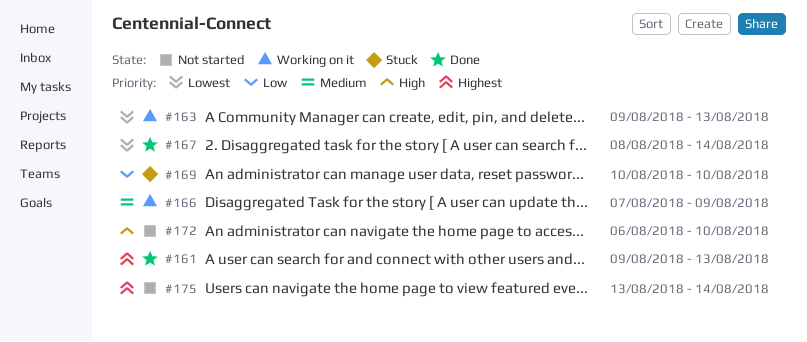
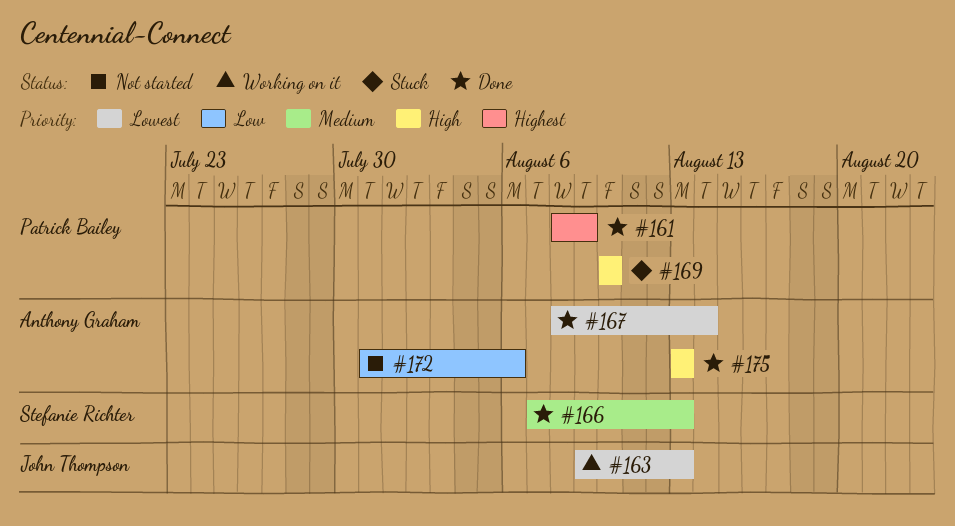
#161, start: Aug 9 -> Aug 8
#161, due: Aug 13 -> Aug 9
#166, status: Working on it -> Done
#166, due: Aug 9 -> Aug 13
#169, priority: Low -> High
#172, priority: High -> Low
#172, start: Aug 6 -> Jul 31
#172, due: Aug 10 -> Aug 6
#175, status: Not started -> Done
#175, priority: Highest -> High
#175, due: Aug 14 -> Aug 13

